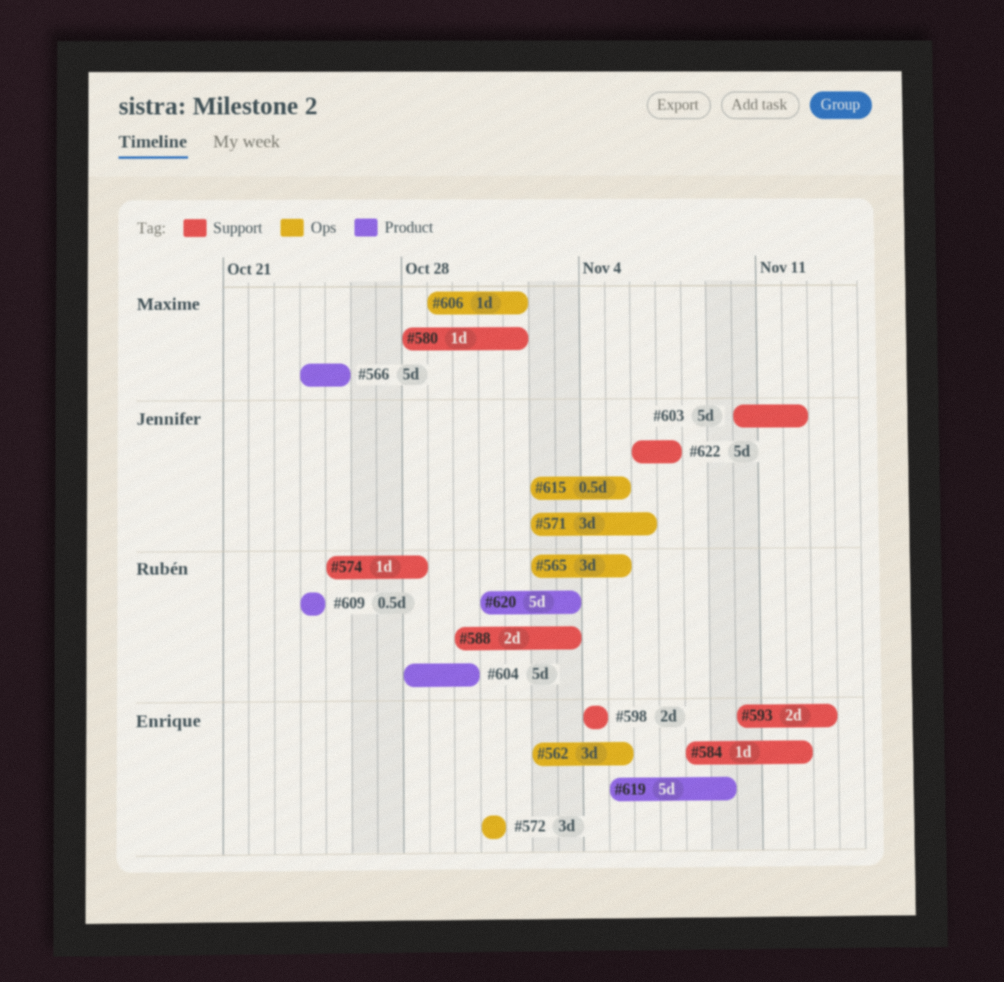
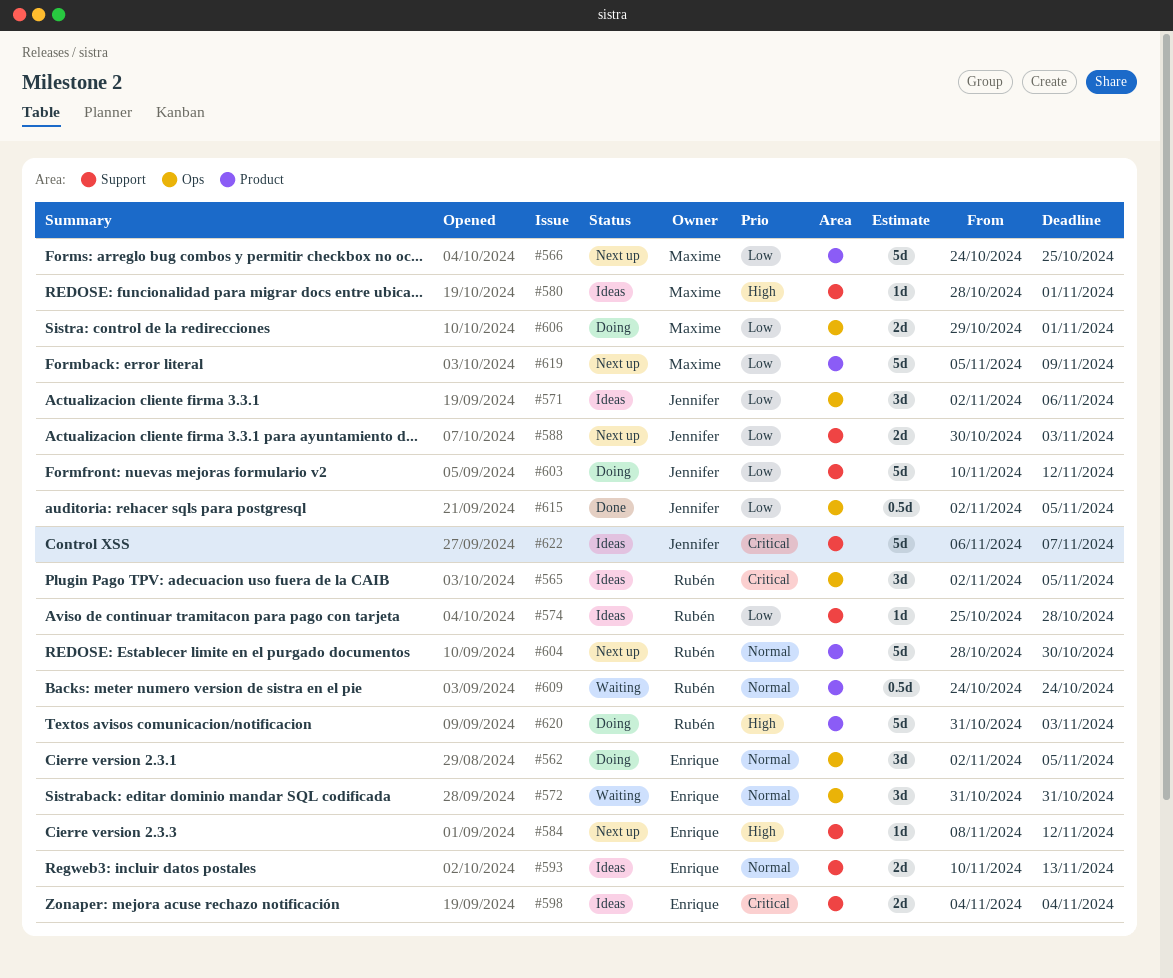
#588, owner: Rubén -> Jennifer
#606, estimate: 1d -> 2d
#619, owner: Enrique -> Maxime

